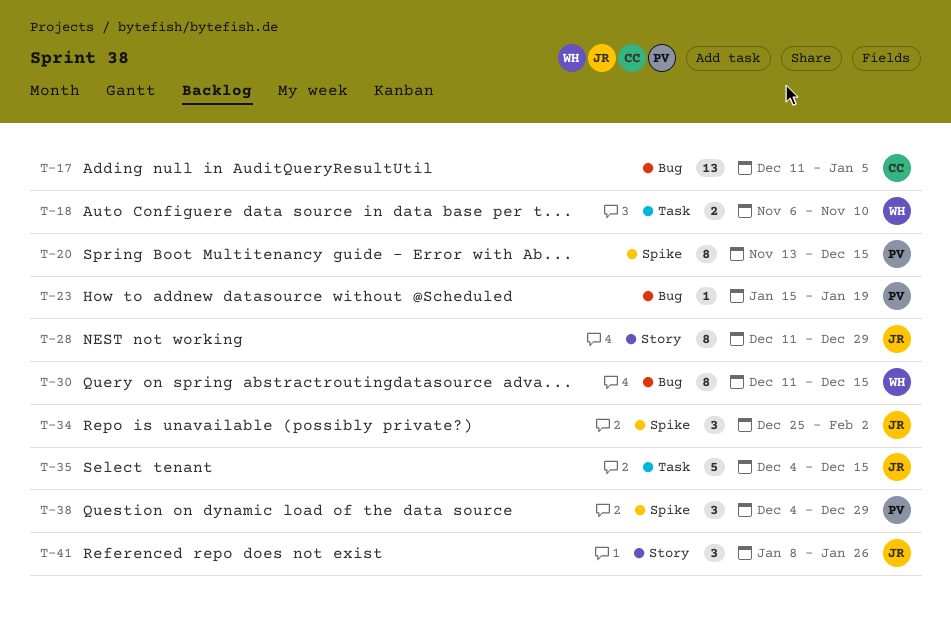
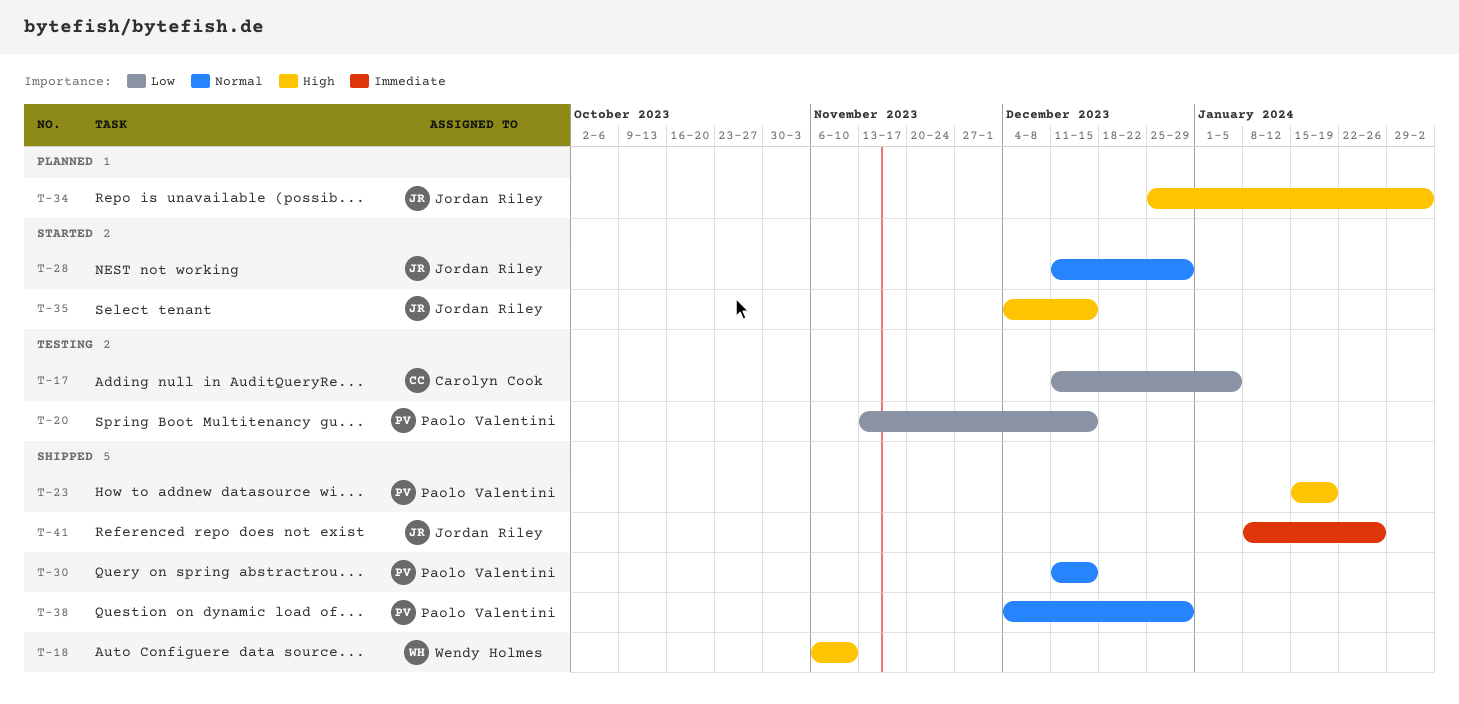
T-30, owner: Wendy Holmes -> Paolo Valentini

